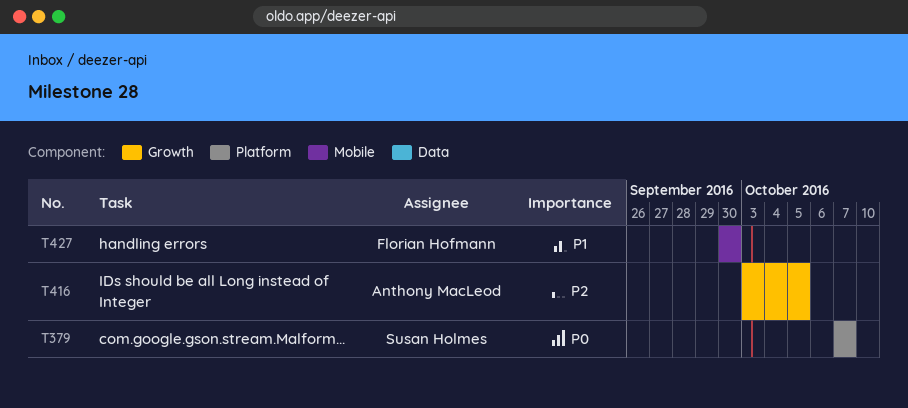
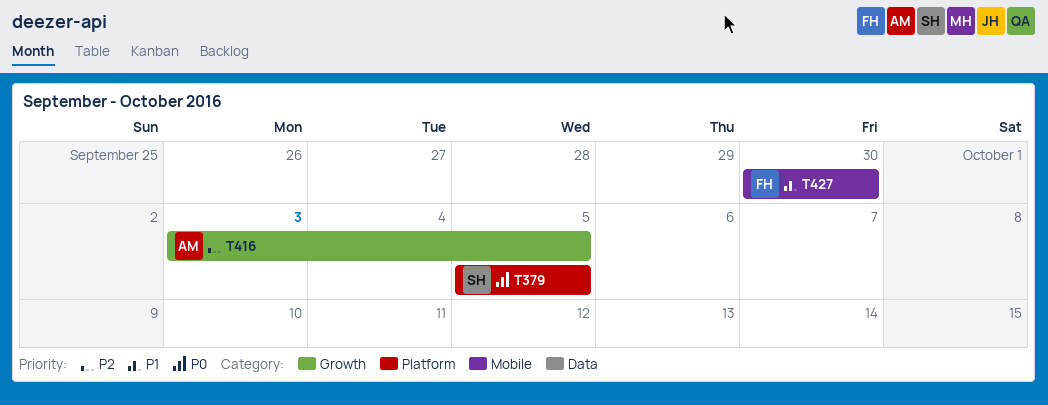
T379, start: Oct 7 -> Oct 5
T379, due: Oct 7 -> Oct 5

